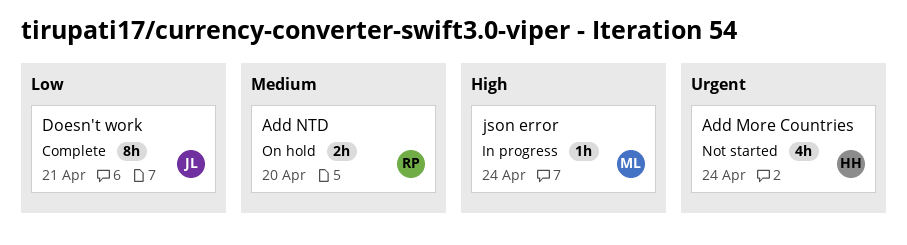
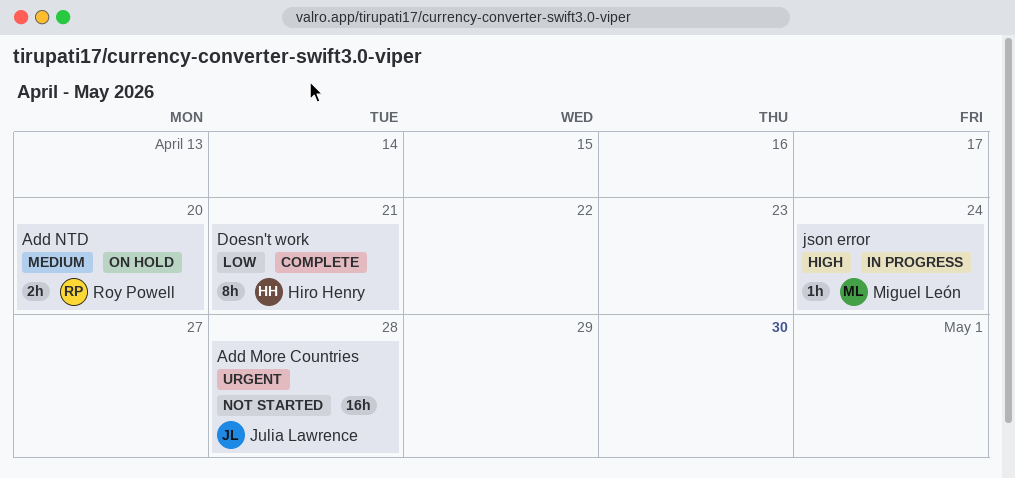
Add More Countries, owner: Hiro Henry -> Julia Lawrence
Add More Countries, estimate: 4h -> 16h
Add More Countries, due: Apr 24 -> Apr 28
Doesn't work, owner: Julia Lawrence -> Hiro Henry

